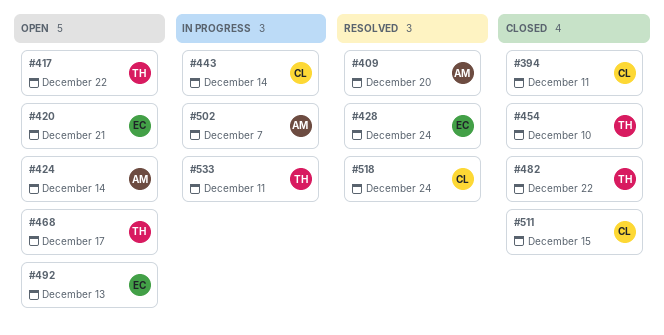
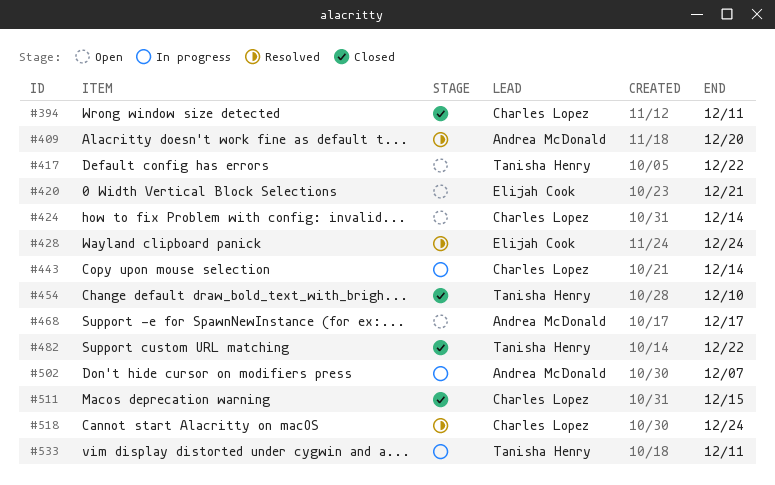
#424, owner: Andrea McDonald -> Charles Lopez
#468, owner: Tanisha Henry -> Andrea McDonald
#492: present -> none

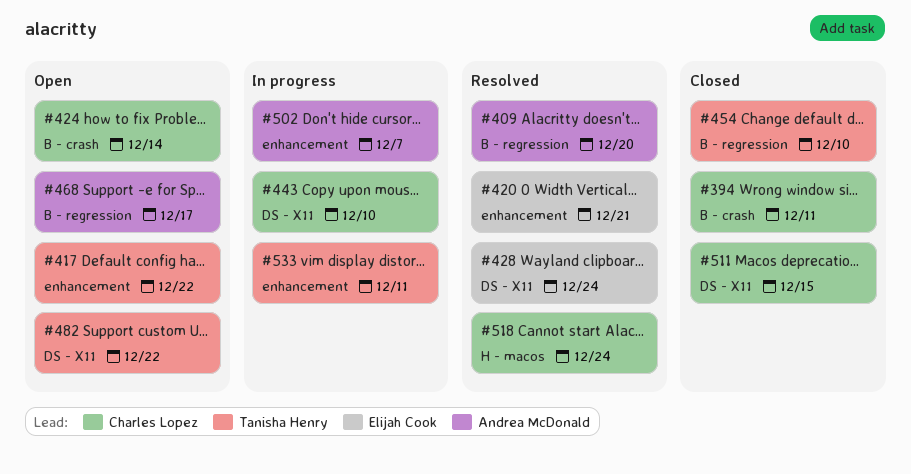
#420, status: Open -> Resolved
#443, due: Dec 14 -> Dec 10
#482, status: Closed -> Open

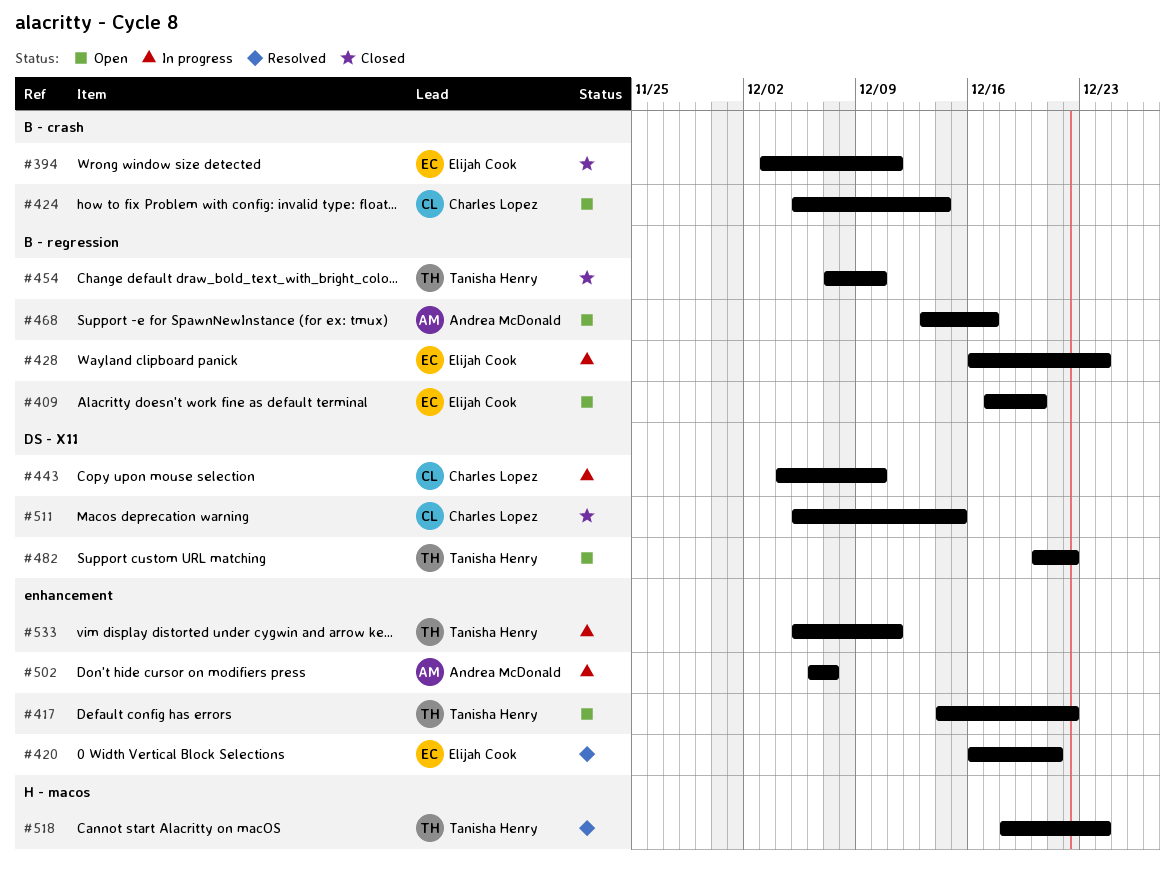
#394, owner: Charles Lopez -> Elijah Cook
#409, status: Resolved -> Open
#409, owner: Andrea McDonald -> Elijah Cook
#428, status: Resolved -> In progress
#428, label: DS - X11 -> B - regression
#518, owner: Charles Lopez -> Tanisha Henry

